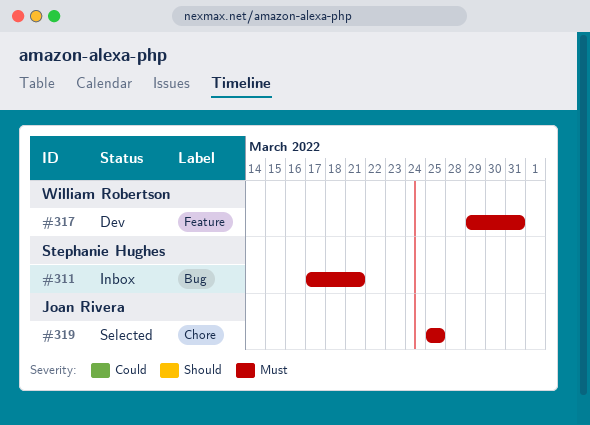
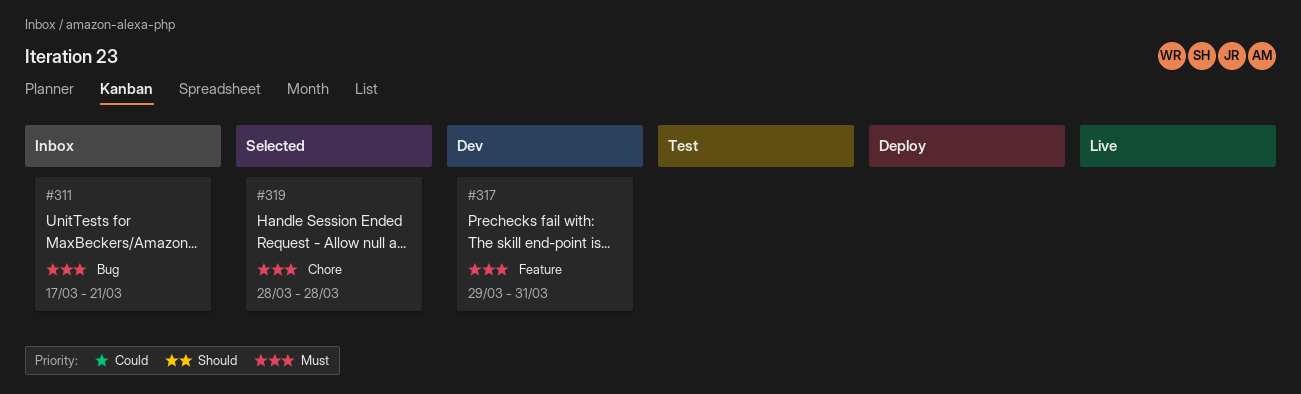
#319, start: Mar 25 -> Mar 28
#319, due: Mar 25 -> Mar 28

